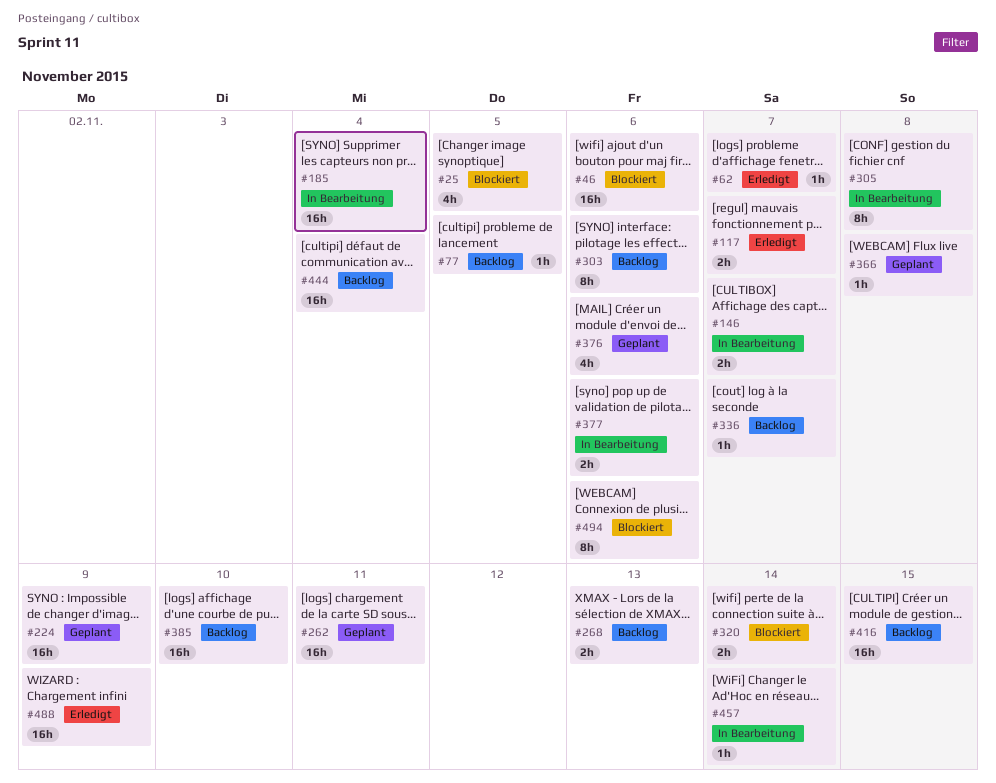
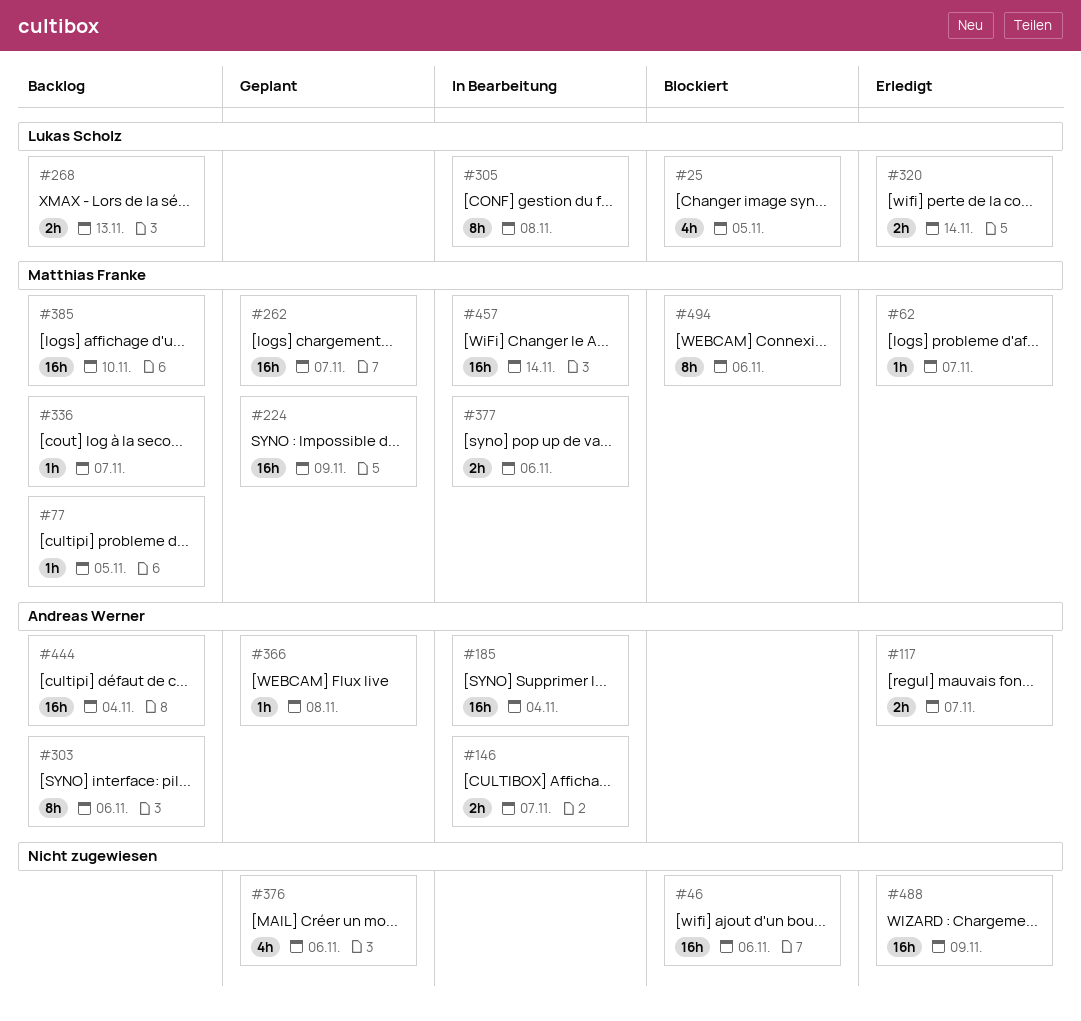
#262, due: Nov 11 -> Nov 7
#320, status: Blockiert -> Erledigt
#416: present -> none
#457, estimate: 1h -> 16h

